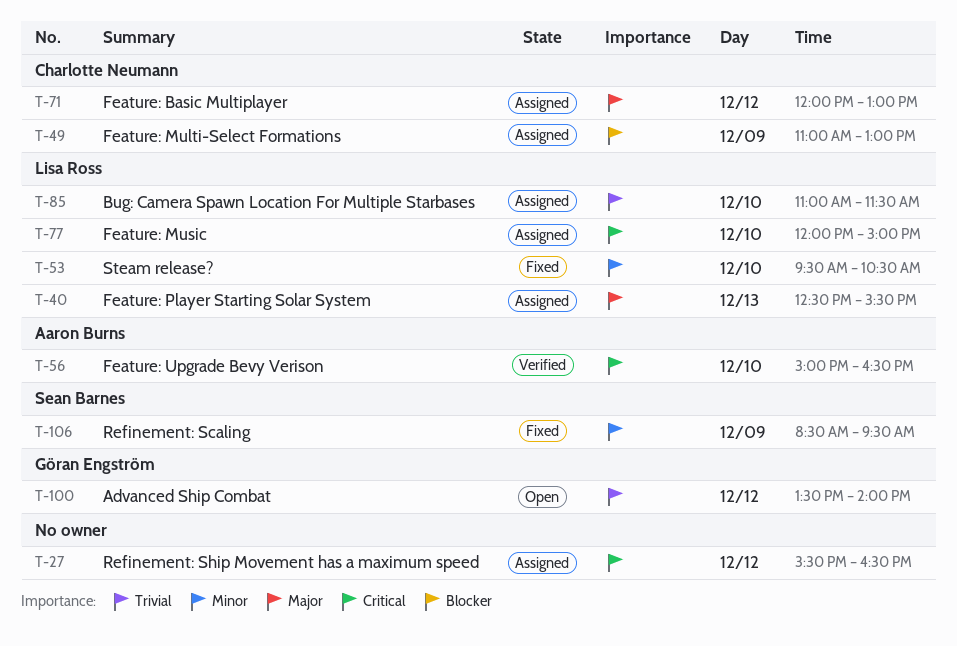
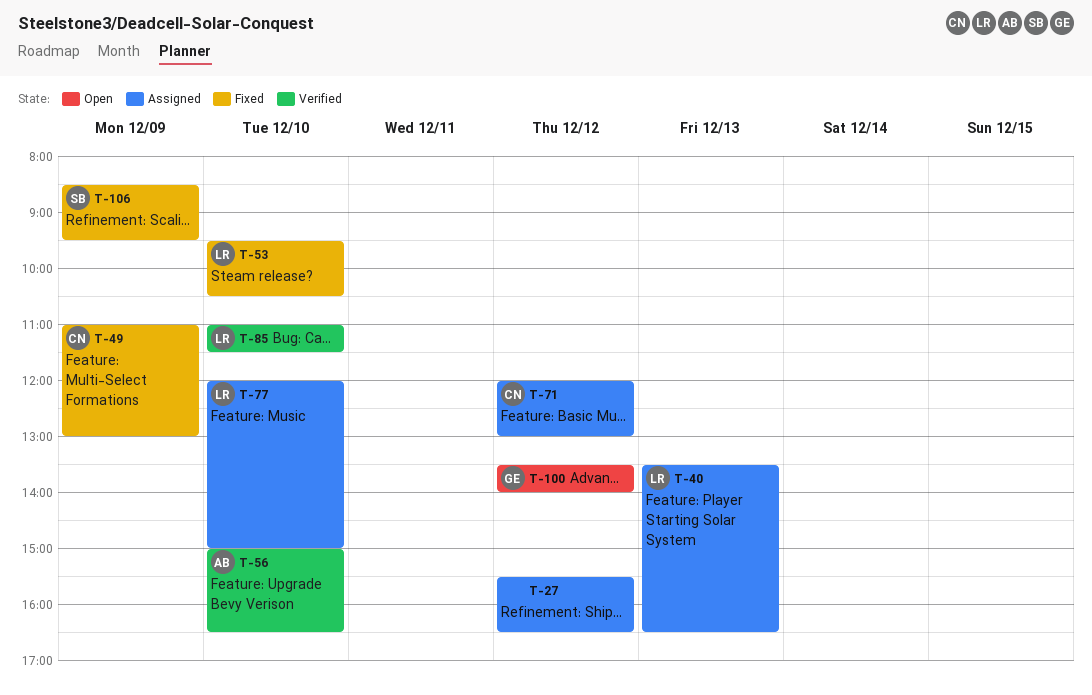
T-40, begins: 12:30 -> 13:30
T-40, ends: 15:30 -> 16:30
T-49, status: Assigned -> Fixed
T-85, status: Assigned -> Verified

